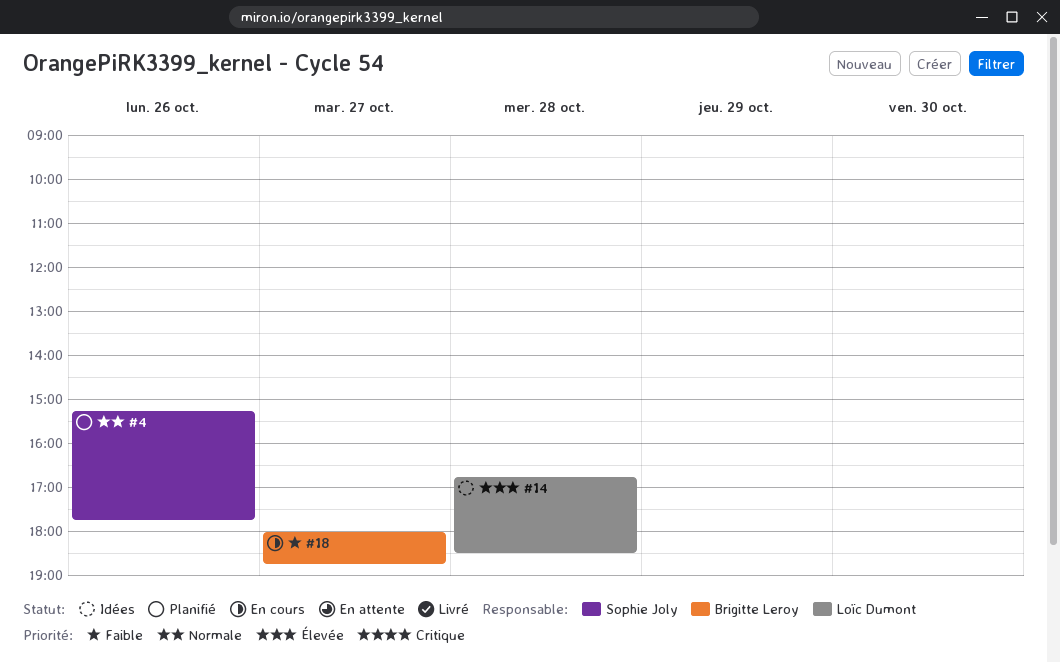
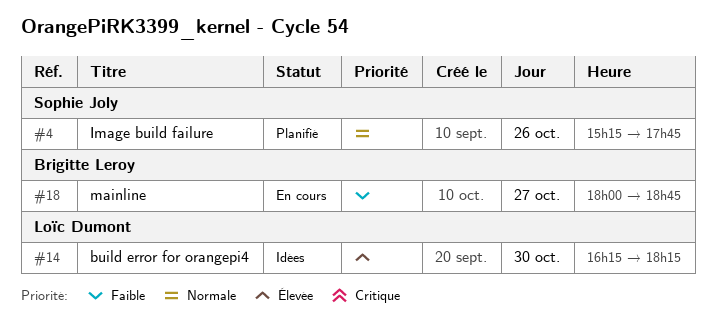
#14, day: Oct 28 -> Oct 30
#14, begins: 16:45 -> 16:15
#14, ends: 18:30 -> 18:15

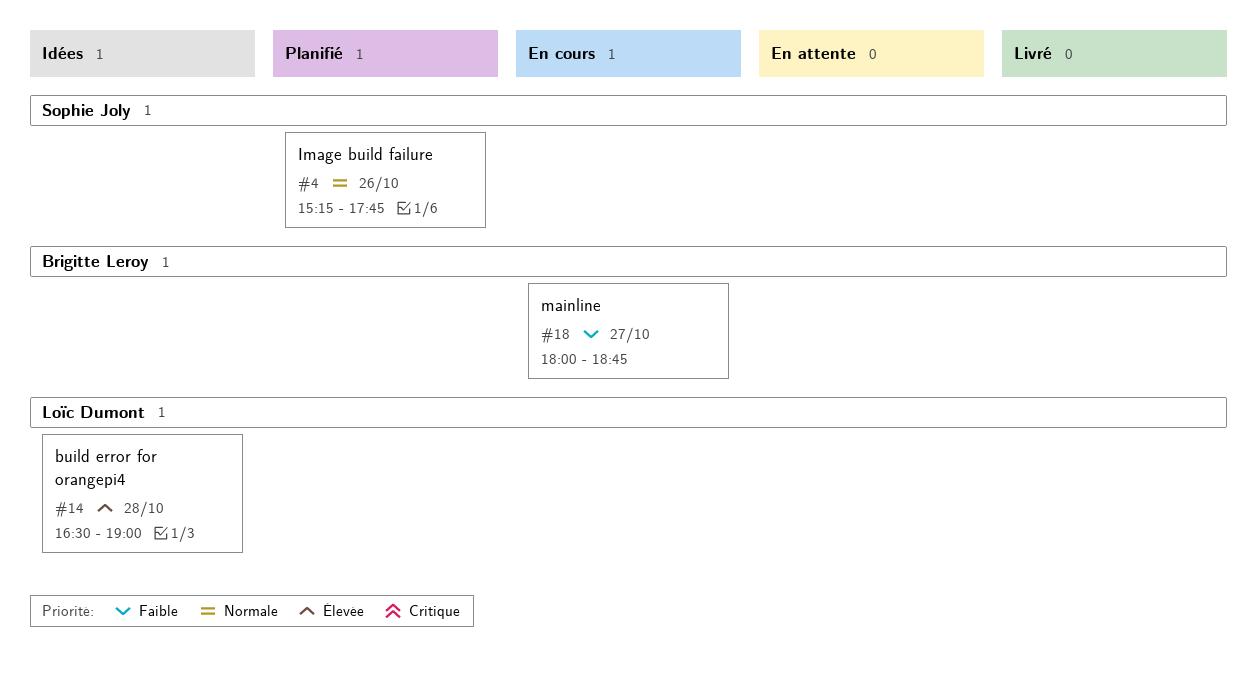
#14, day: Oct 30 -> Oct 28
#14, begins: 16:15 -> 16:30
#14, ends: 18:15 -> 19:00

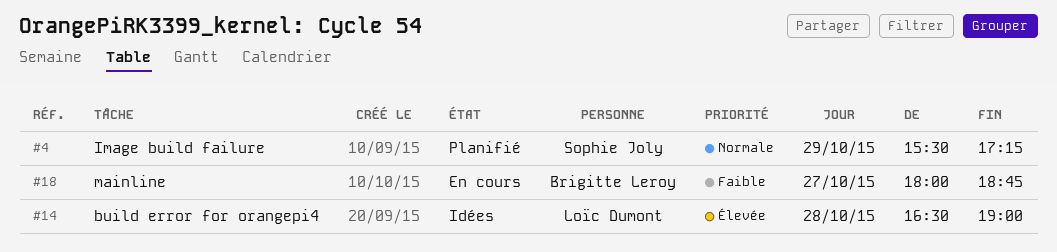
#4, day: Oct 26 -> Oct 29
#4, begins: 15:15 -> 15:30
#4, ends: 17:45 -> 17:15

